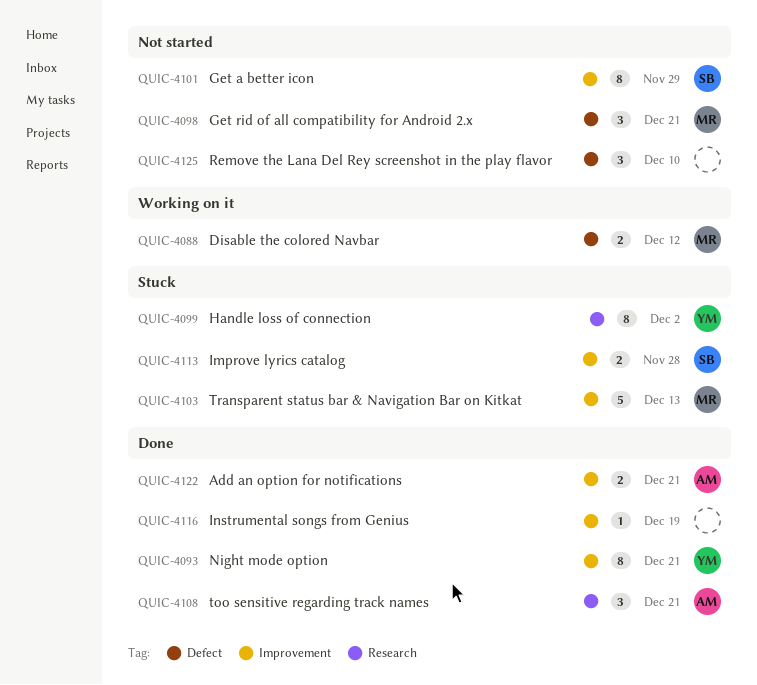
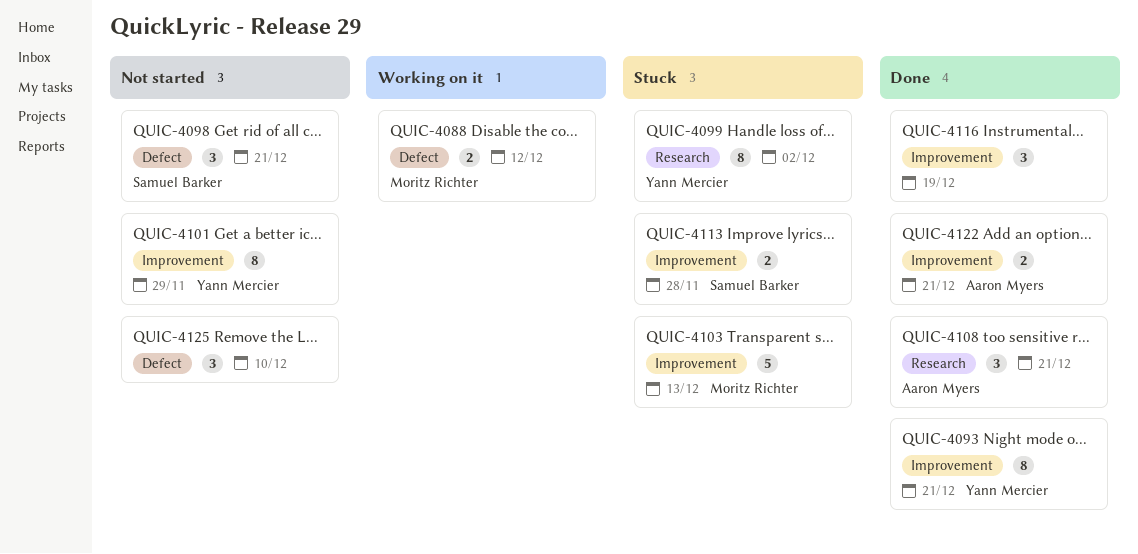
QUIC-4098, owner: Moritz Richter -> Samuel Barker
QUIC-4101, owner: Samuel Barker -> Yann Mercier
QUIC-4116, estimate: 1 -> 3

